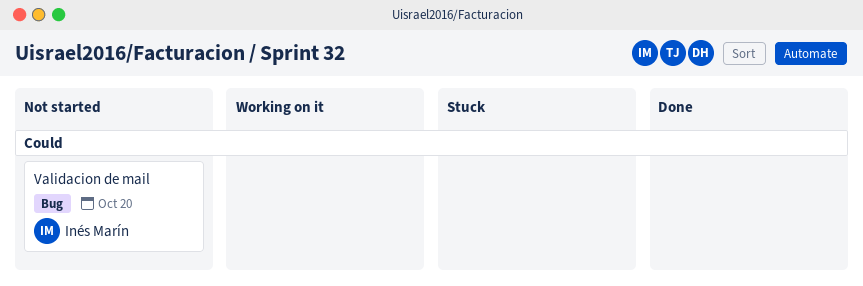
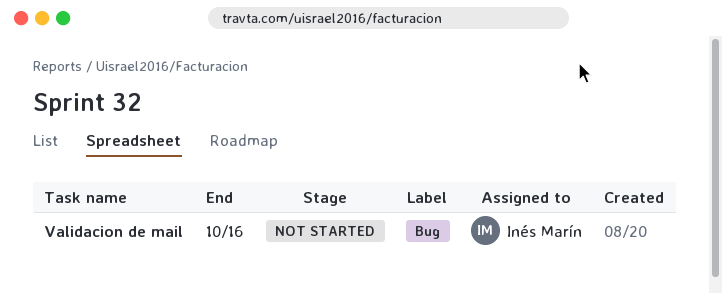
Validacion de mail, due: Oct 20 -> Oct 16

